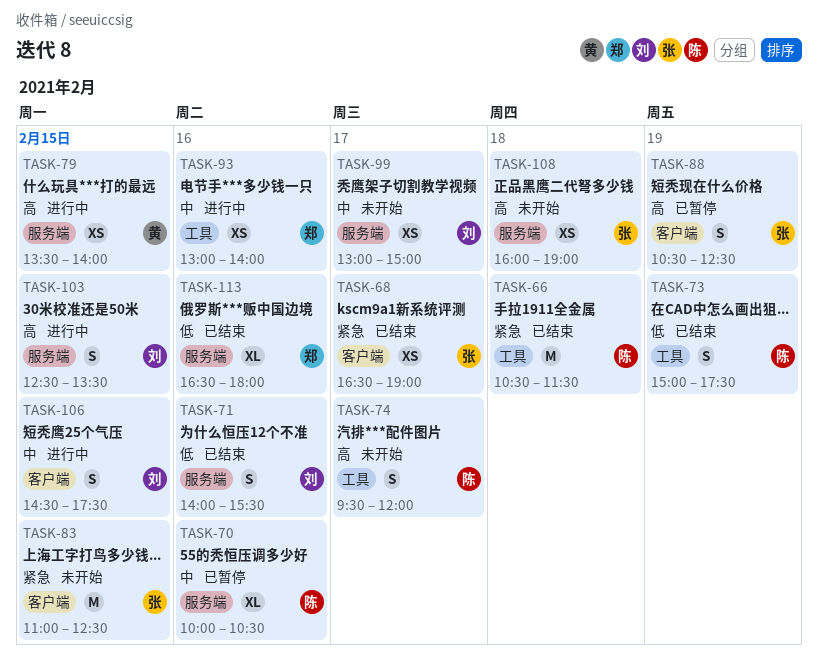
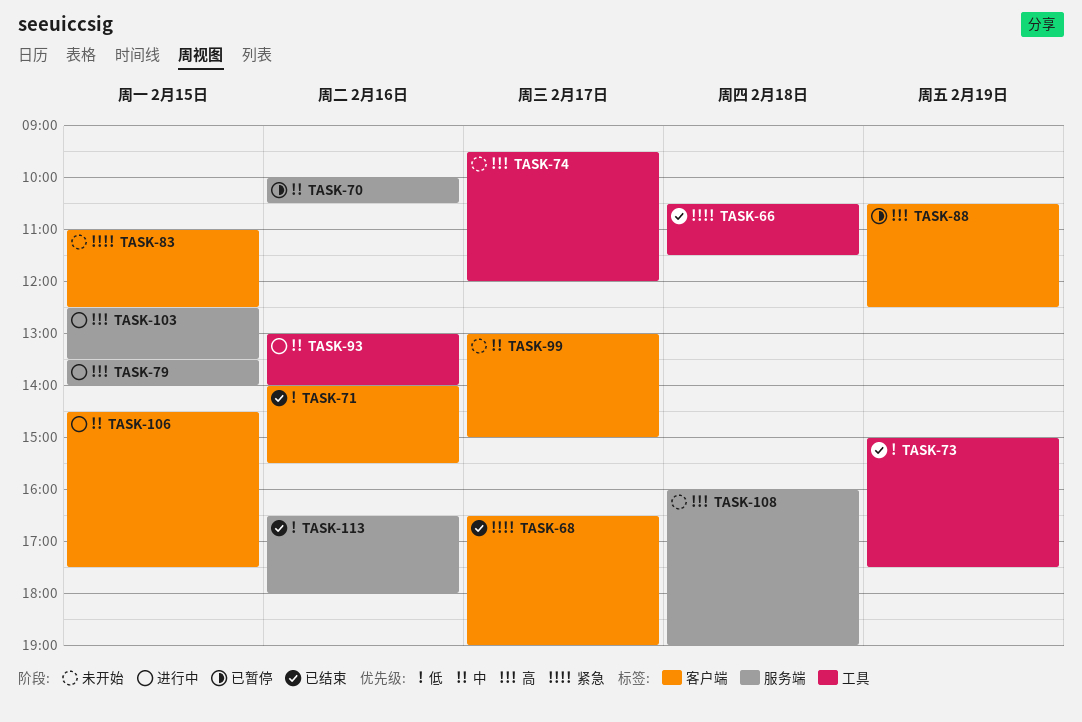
TASK-71, label: 服务端 -> 客户端
TASK-99, label: 服务端 -> 客户端

